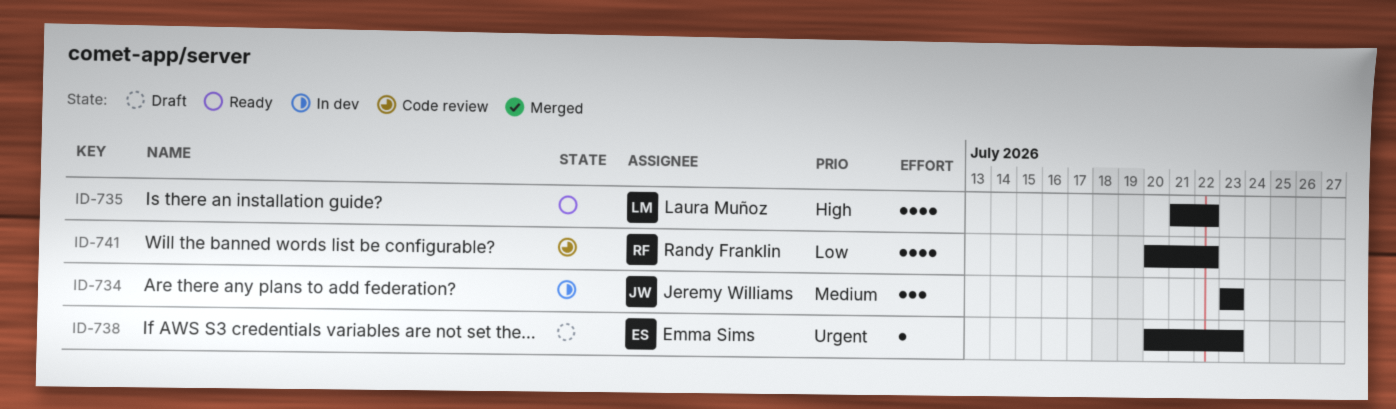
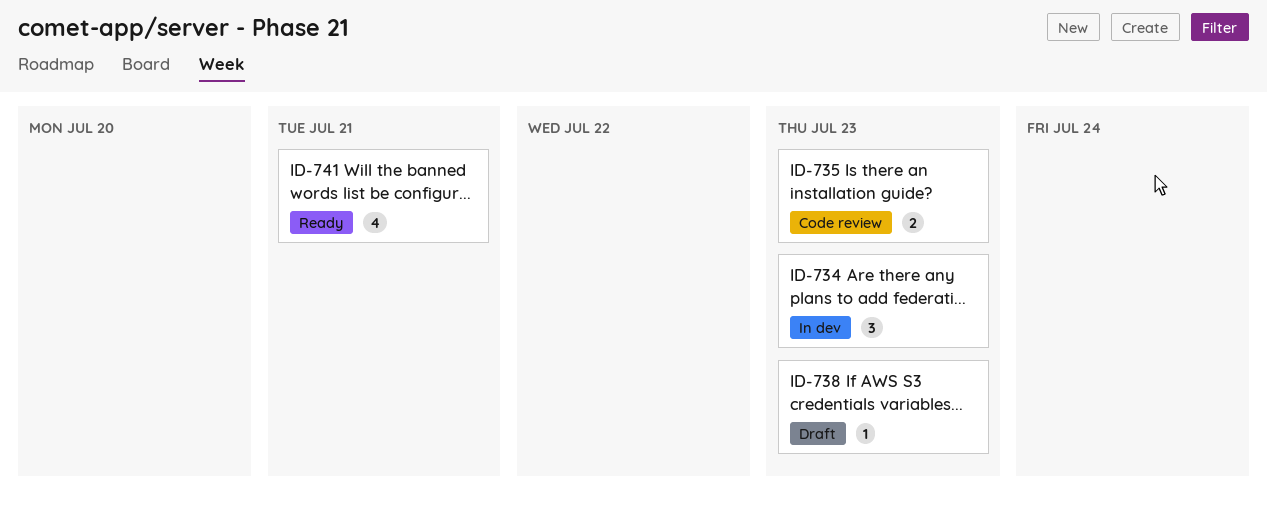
ID-735, status: Ready -> Code review
ID-735, estimate: 4 -> 2
ID-735, due: Jul 22 -> Jul 23
ID-741, status: Code review -> Ready
ID-741, due: Jul 22 -> Jul 21

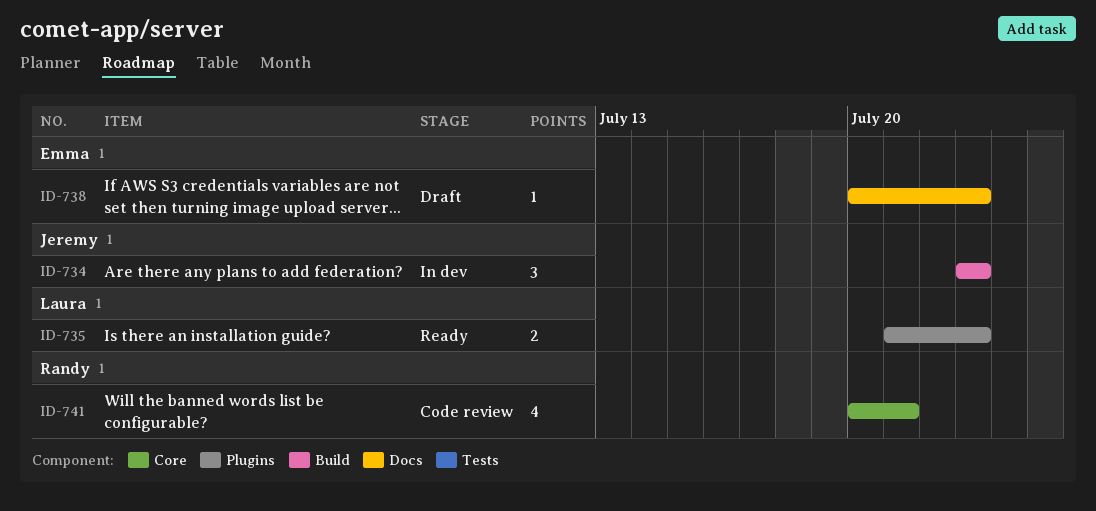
ID-735, status: Code review -> Ready
ID-741, status: Ready -> Code review

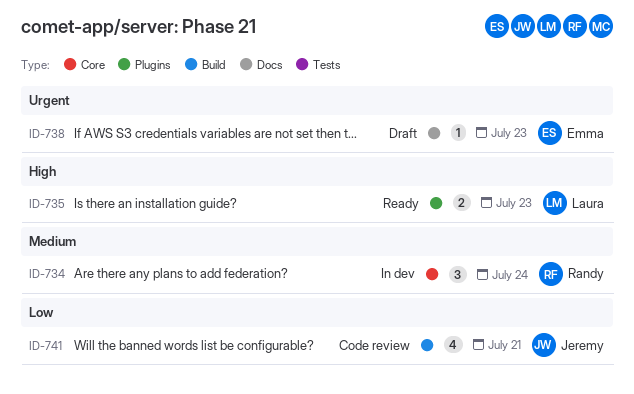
ID-734, owner: Jeremy -> Randy
ID-734, label: Build -> Core
ID-734, due: Jul 23 -> Jul 24
ID-741, owner: Randy -> Jeremy
ID-741, label: Core -> Build

